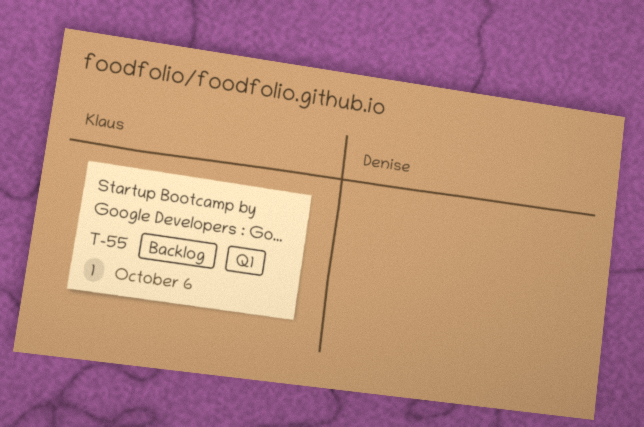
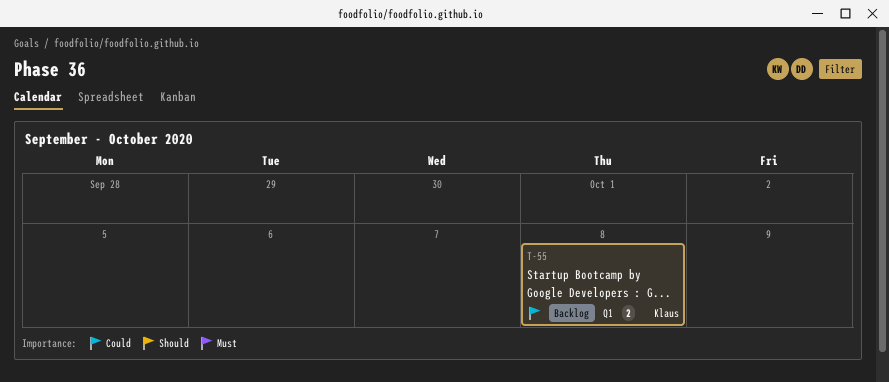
T-55, estimate: 1 -> 2
T-55, due: Oct 6 -> Oct 8

